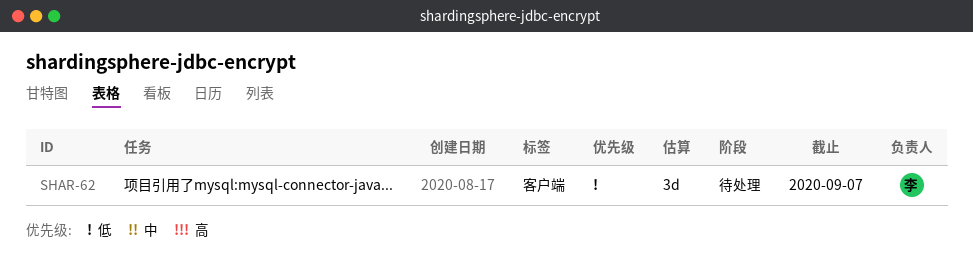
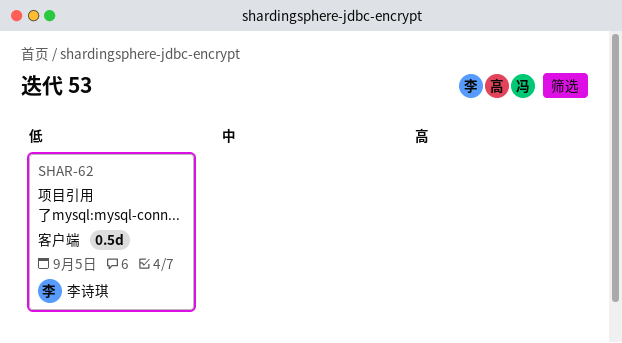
SHAR-62, estimate: 3d -> 0.5d
SHAR-62, due: Sep 7 -> Sep 5

